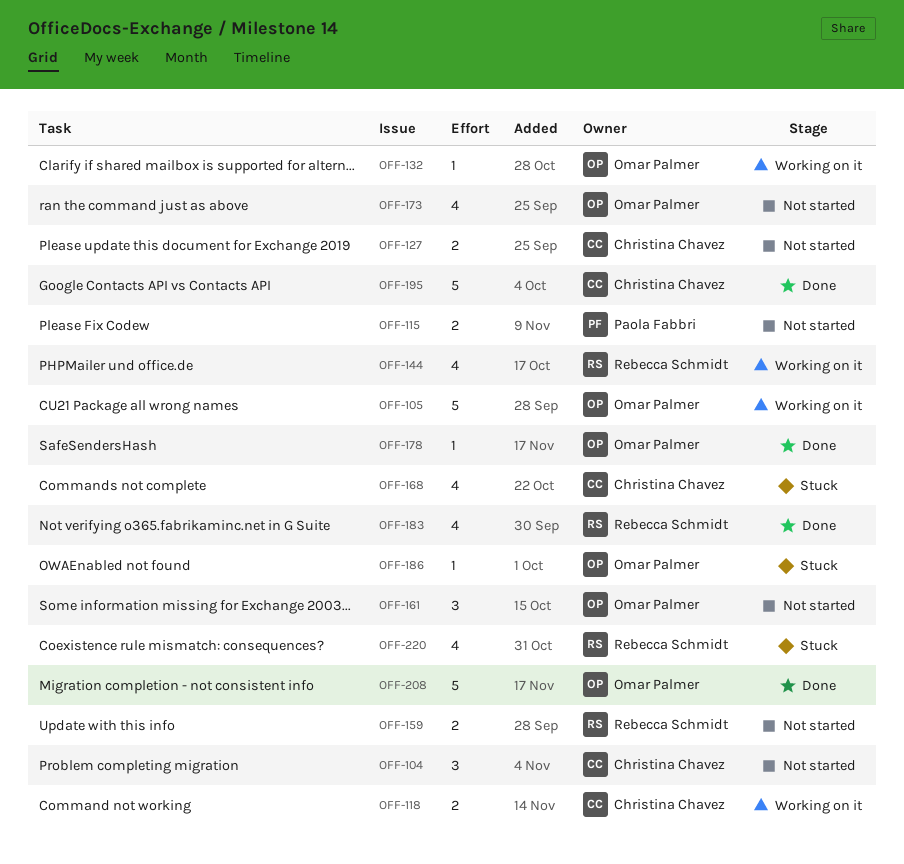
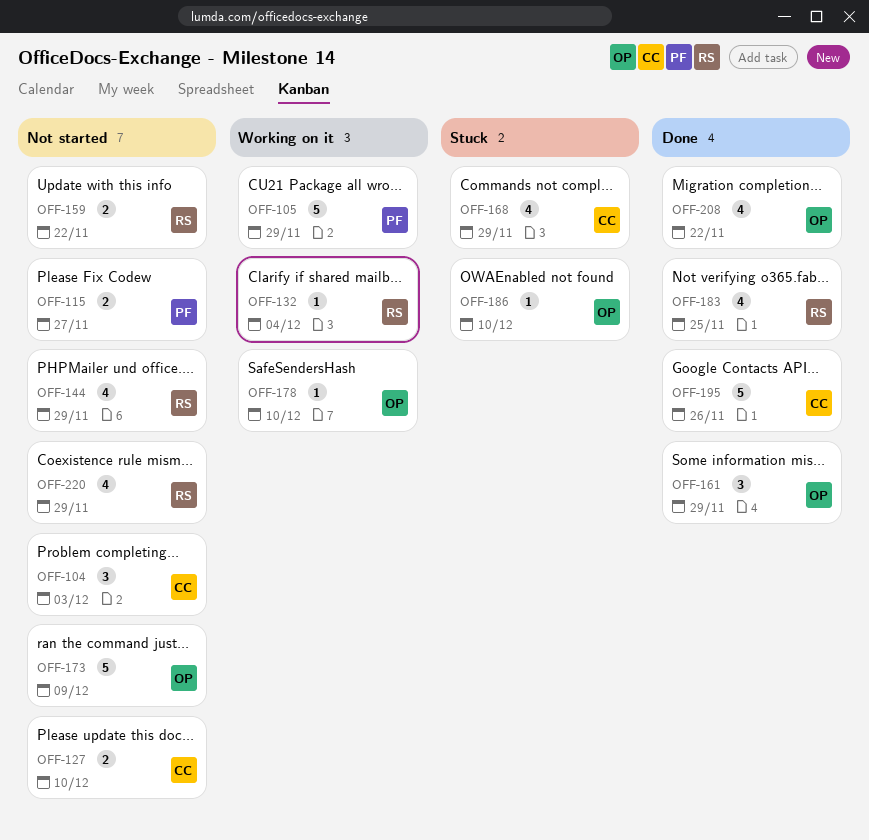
OFF-105, owner: Omar Palmer -> Paola Fabbri
OFF-118: present -> none
OFF-132, owner: Omar Palmer -> Rebecca Schmidt
OFF-144, status: Working on it -> Not started
OFF-161, status: Not started -> Done
OFF-173, estimate: 4 -> 5
OFF-178, status: Done -> Working on it
OFF-208, estimate: 5 -> 4
OFF-220, status: Stuck -> Not started

